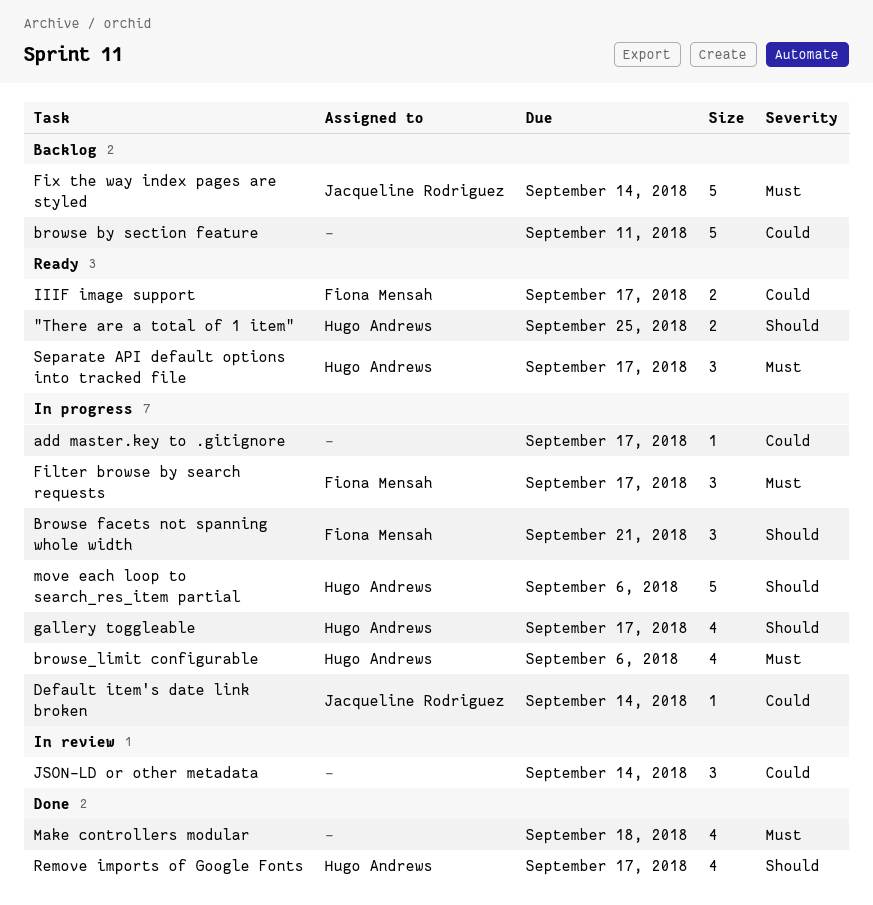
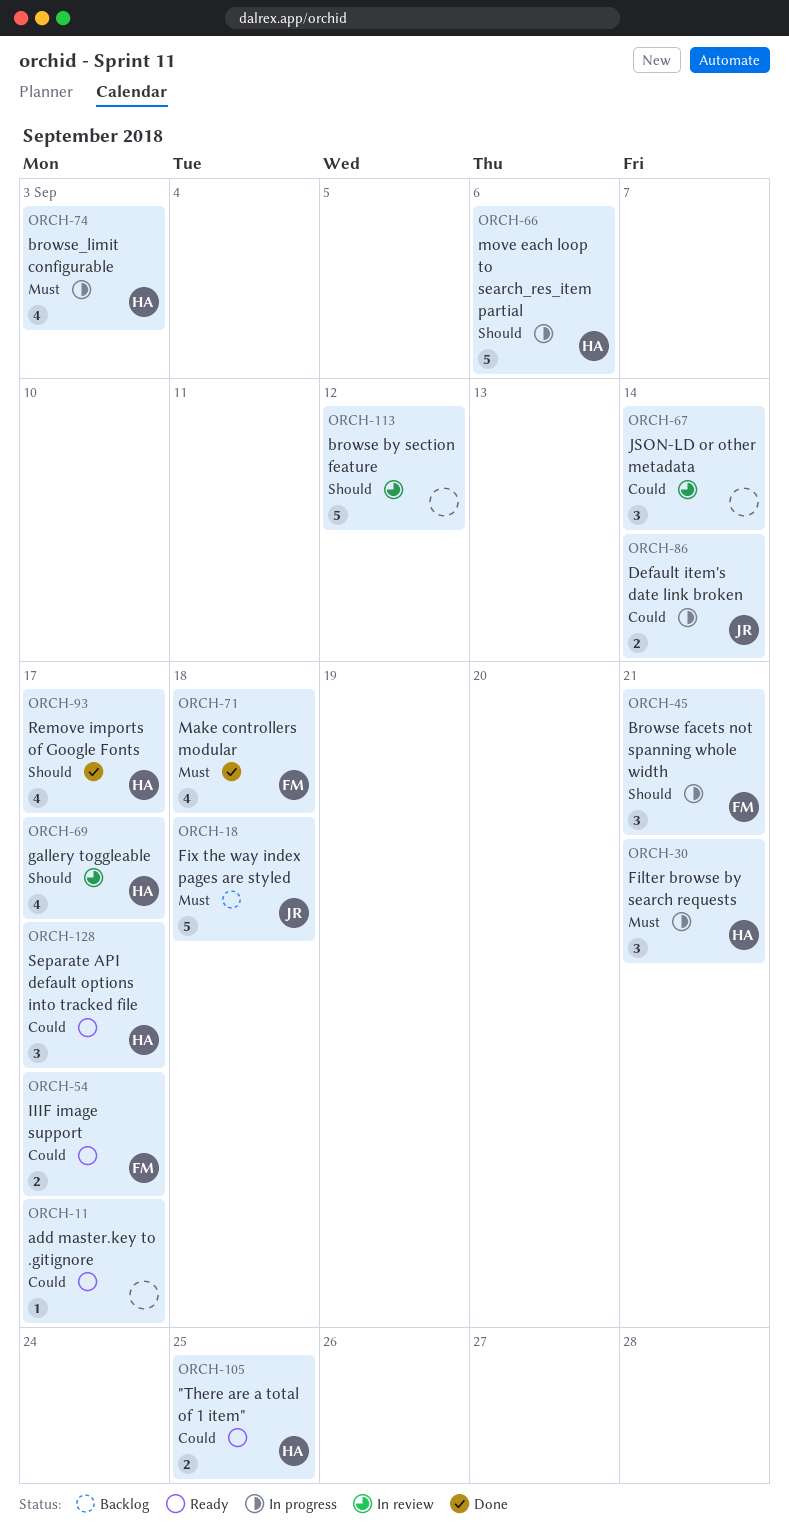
"There are a total of 1 item", priority: Should -> Could
add master.key to .gitignore, status: In progress -> Ready
browse by section feature, status: Backlog -> In review
browse by section feature, priority: Could -> Should
browse by section feature, due: Sep 11 -> Sep 12
browse_limit configurable, due: Sep 6 -> Sep 3
Default item's date link broken, estimate: 1 -> 2
Filter browse by search requests, owner: Fiona Mensah -> Hugo Andrews
Filter browse by search requests, due: Sep 17 -> Sep 21
Fix the way index pages are styled, due: Sep 14 -> Sep 18
gallery toggleable, status: In progress -> In review
Make controllers modular, owner: none -> Fiona Mensah
Separate API default options into tracked file, priority: Must -> Could

